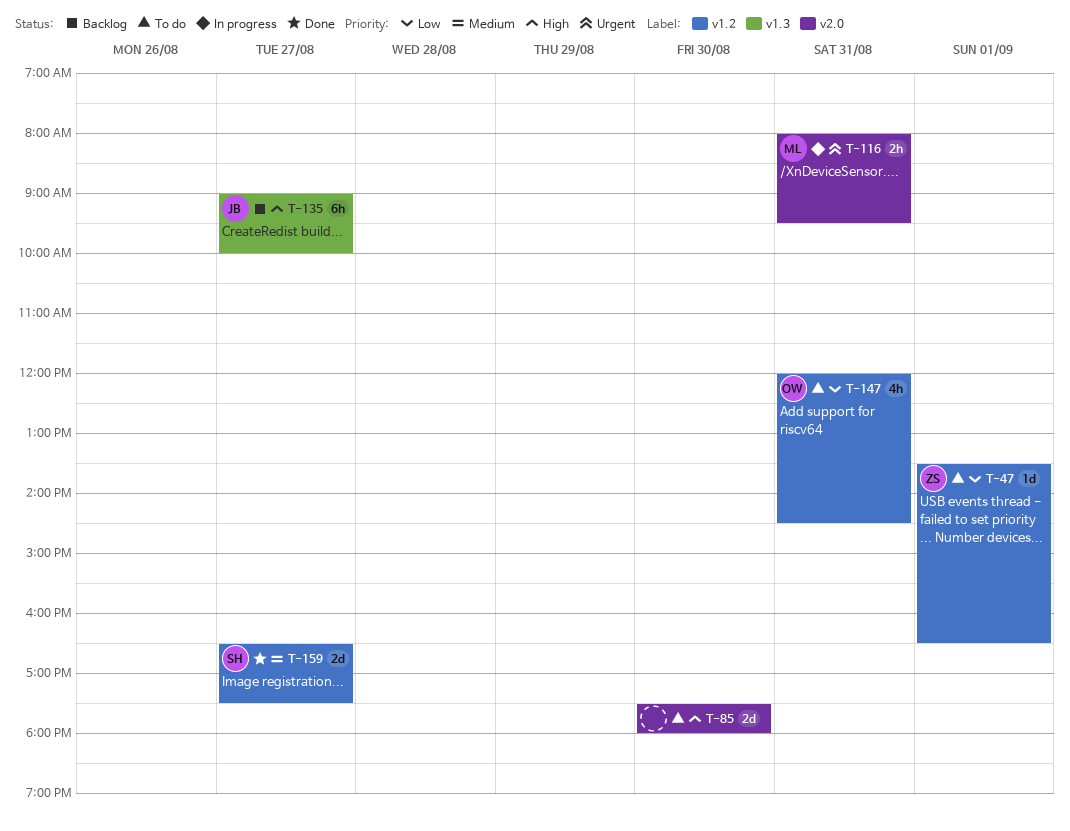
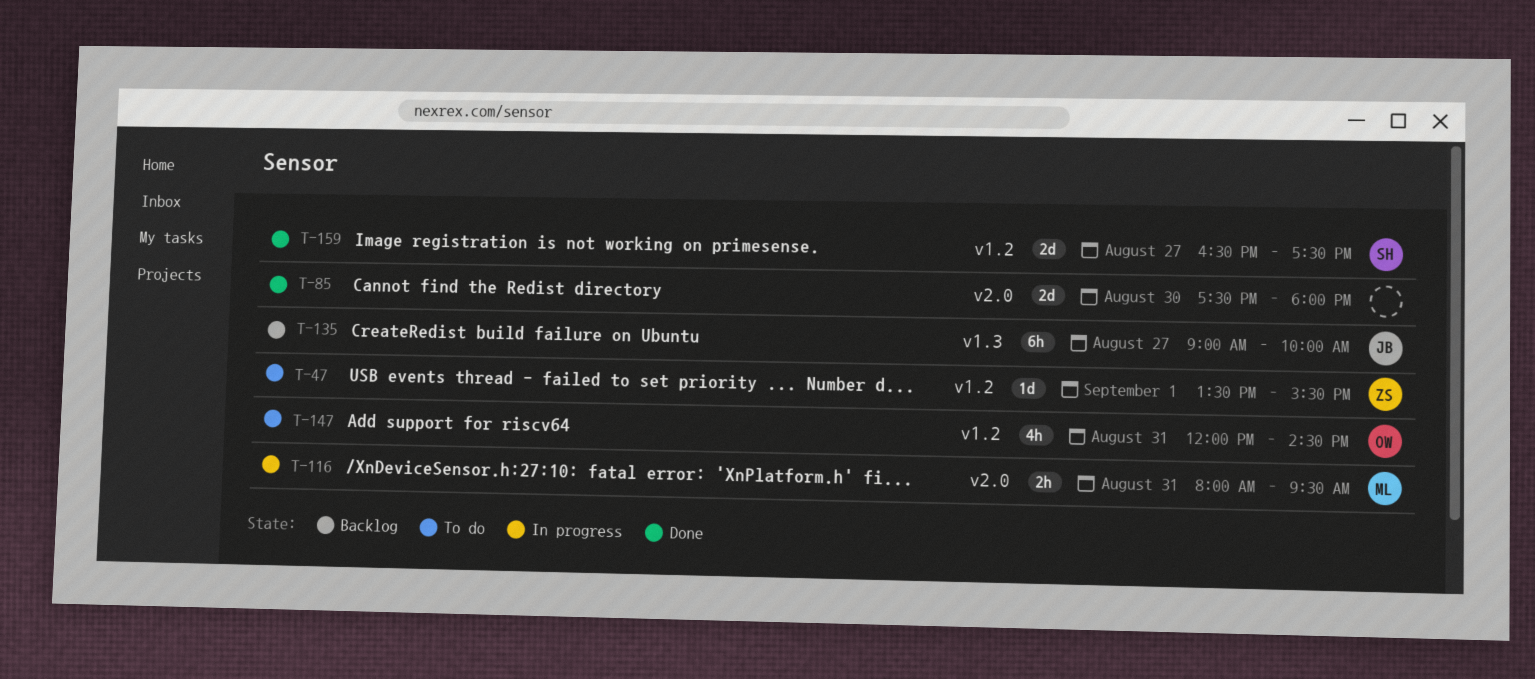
T-47, ends: 16:30 -> 15:30
T-85, status: To do -> Done

